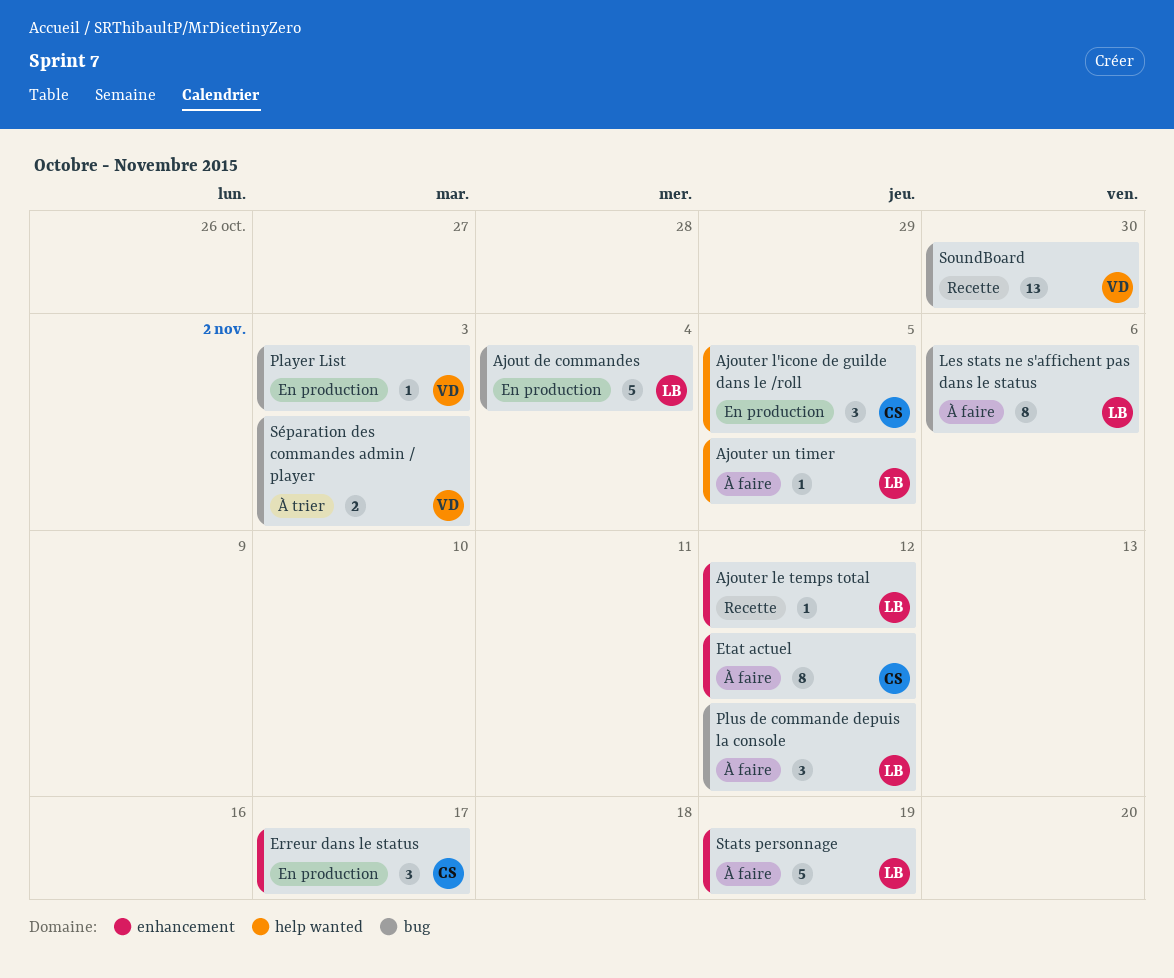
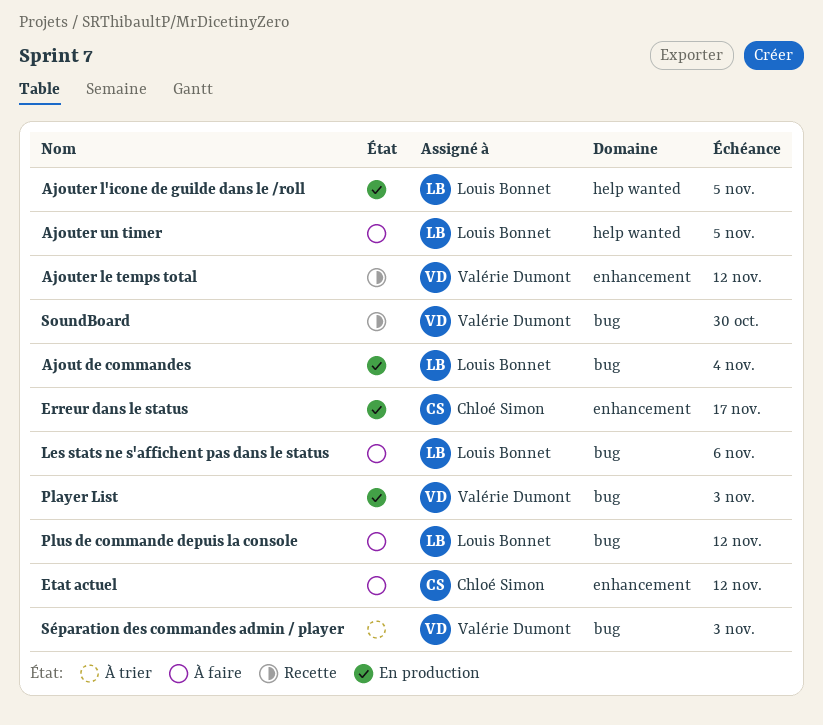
Ajouter l'icone de guilde dans le /roll, owner: Chloé Simon -> Louis Bonnet
Ajouter le temps total, owner: Louis Bonnet -> Valérie Dumont
Stats personnage: present -> none

